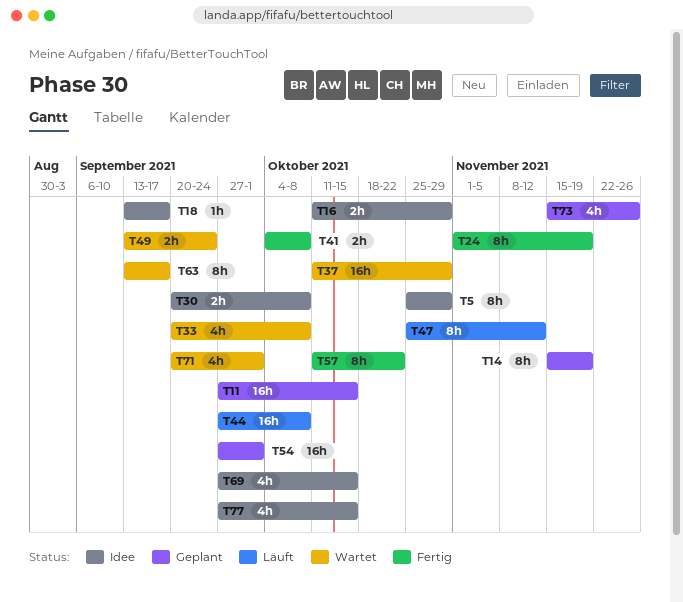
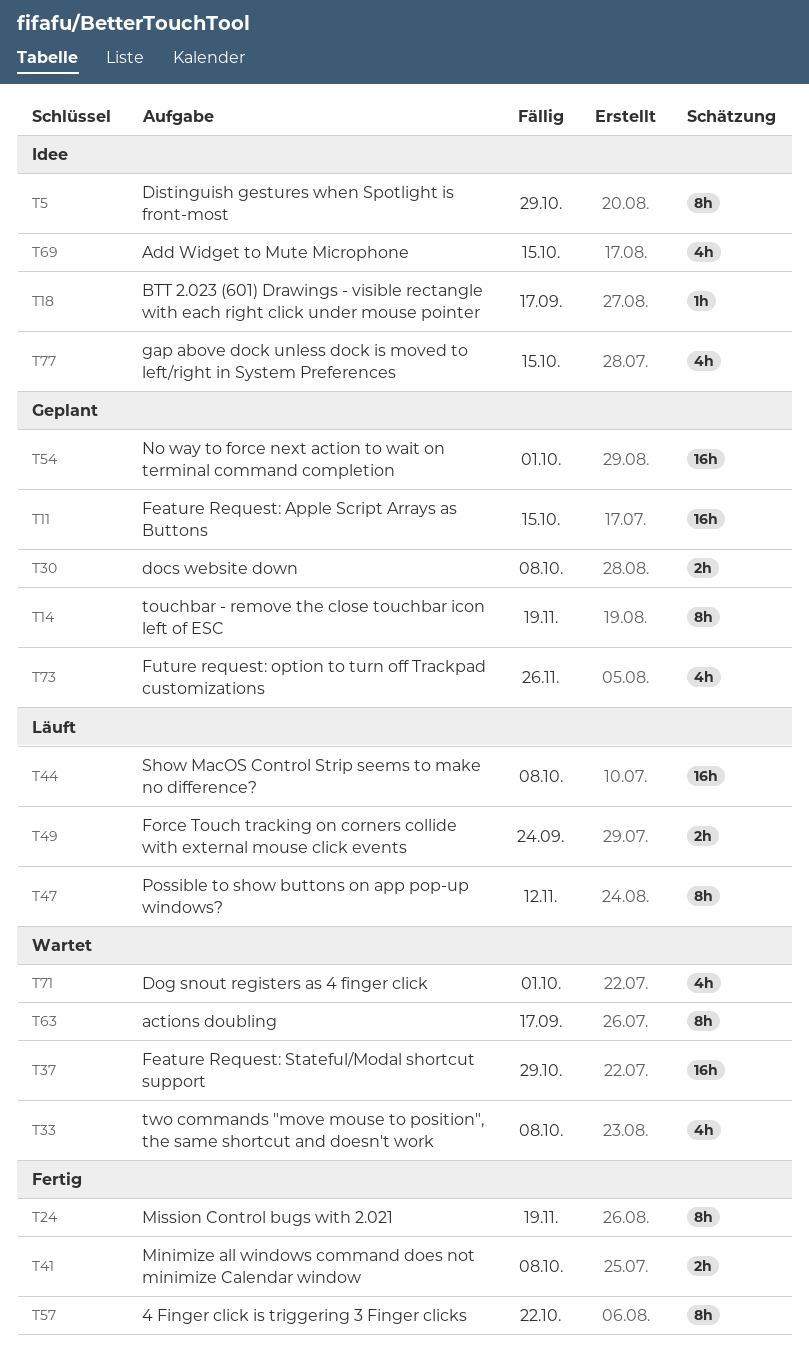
T16: present -> none
T30, status: Idee -> Geplant
T49, status: Wartet -> Läuft

